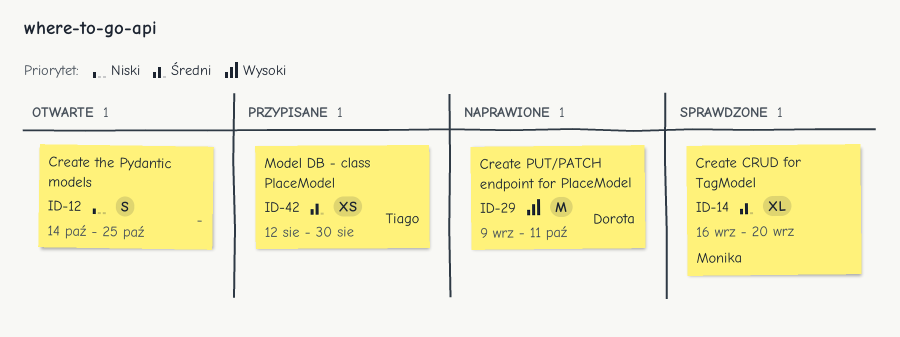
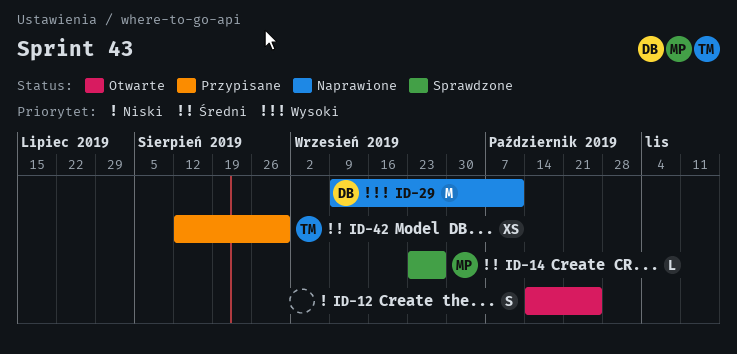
ID-14, estimate: XL -> L
ID-14, start: Sep 16 -> Sep 23
ID-14, due: Sep 20 -> Sep 27

